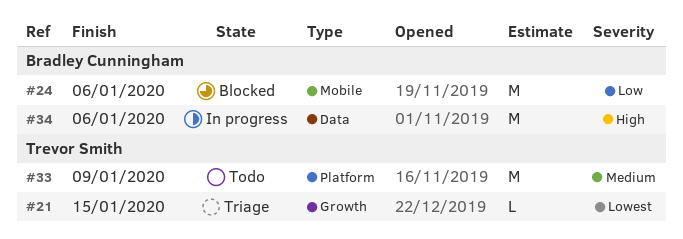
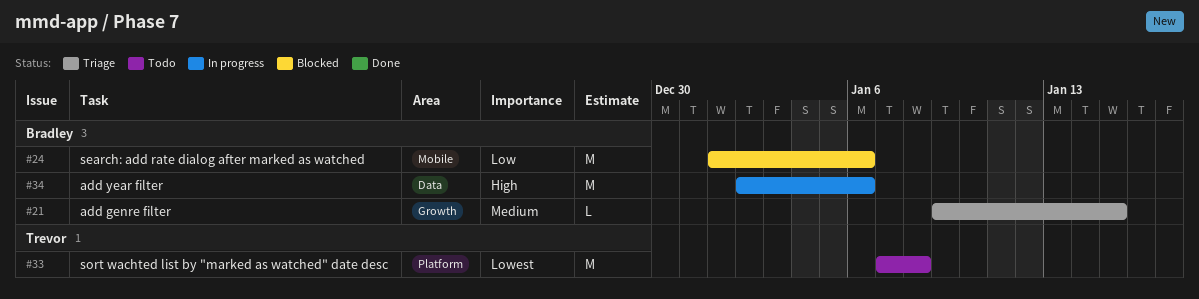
#21, owner: Trevor Smith -> Bradley Cunningham
#21, priority: Lowest -> Medium
#33, priority: Medium -> Lowest
#33, due: Jan 9 -> Jan 8

